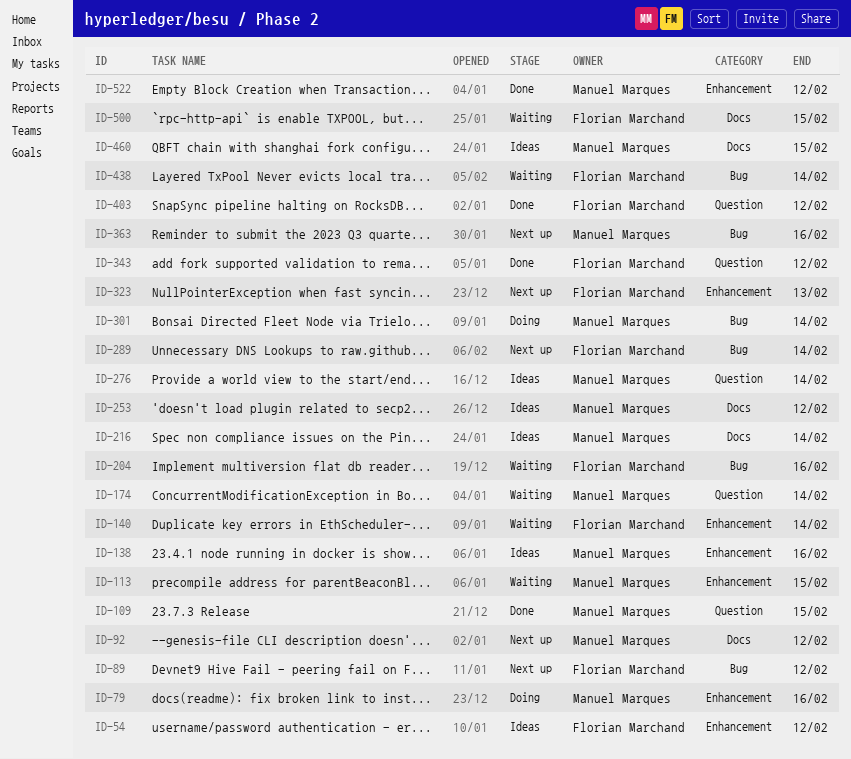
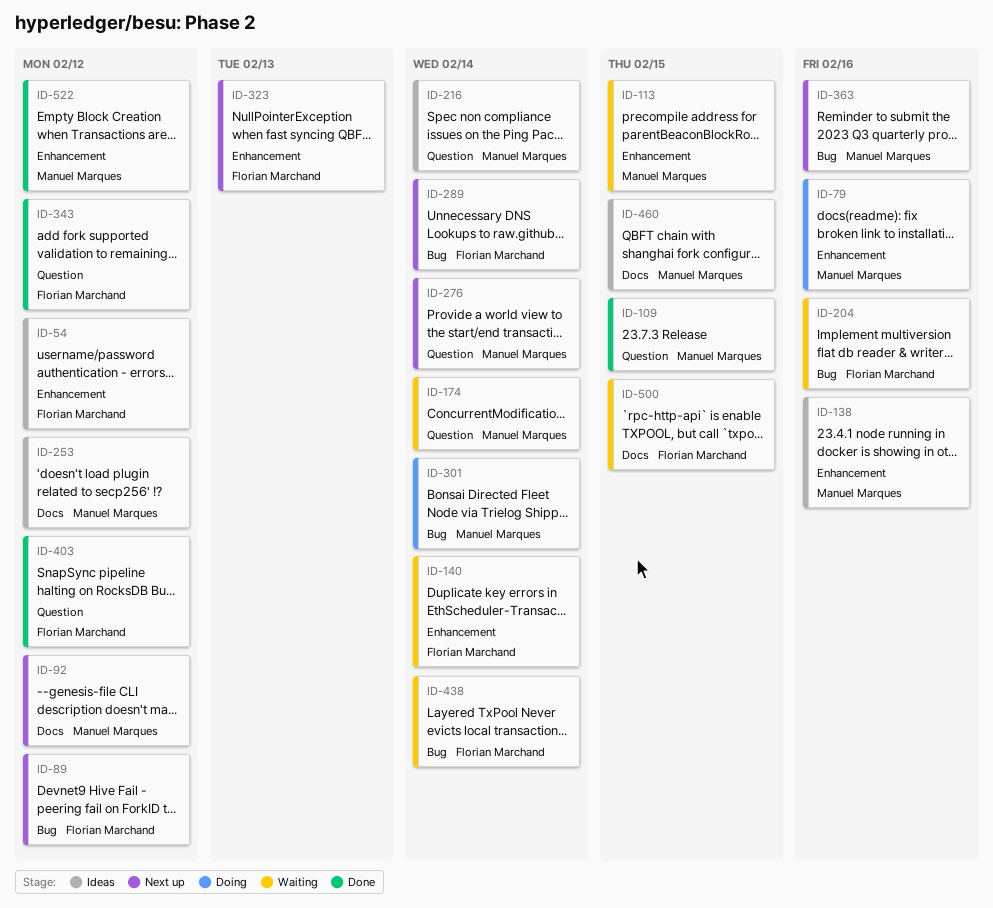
ID-216, label: Docs -> Question
ID-276, status: Ideas -> Next up

